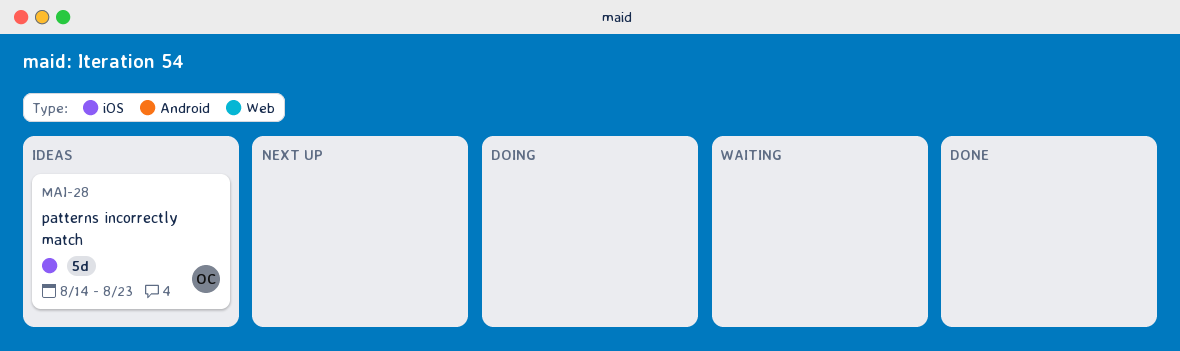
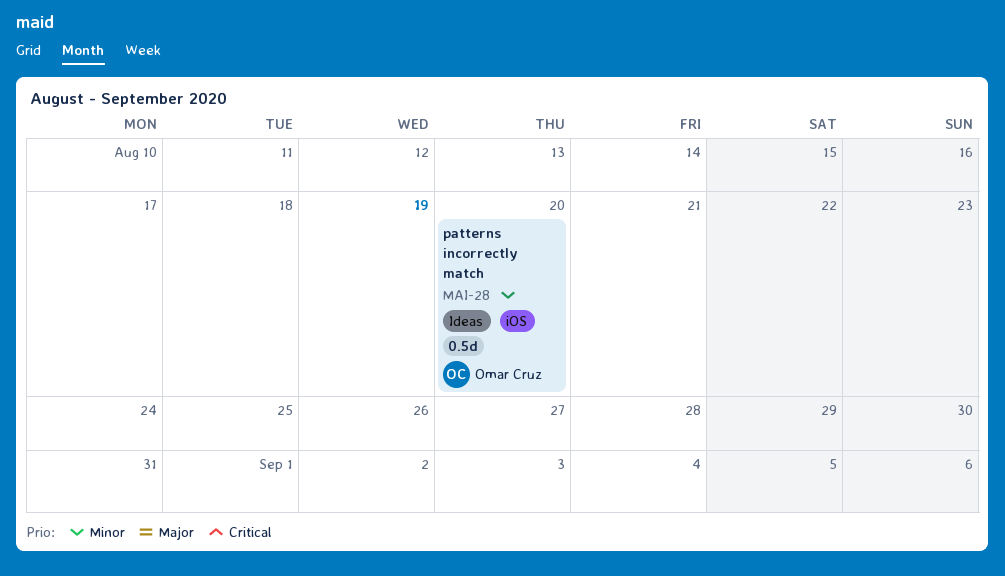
MAI-28, estimate: 5d -> 0.5d
MAI-28, due: Aug 23 -> Aug 20

